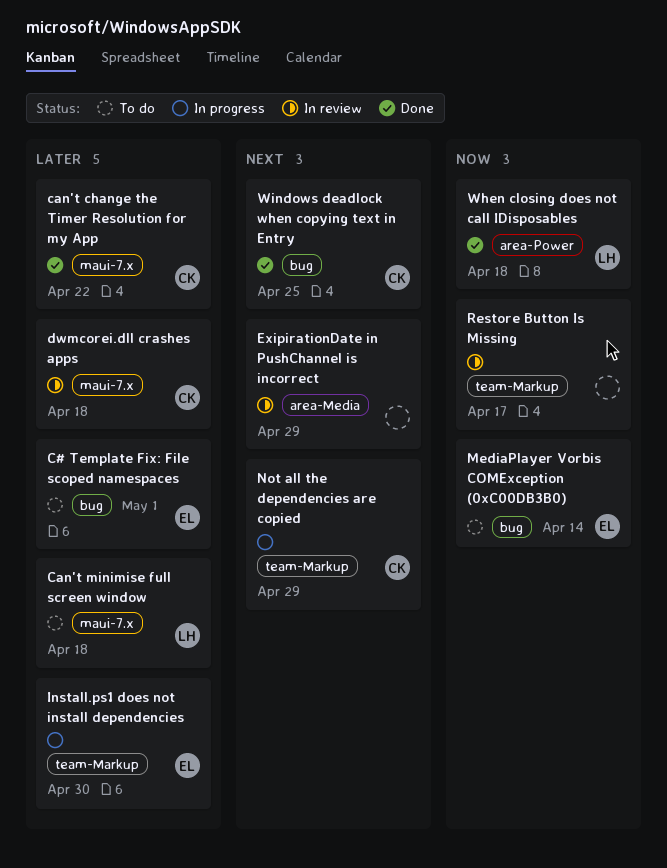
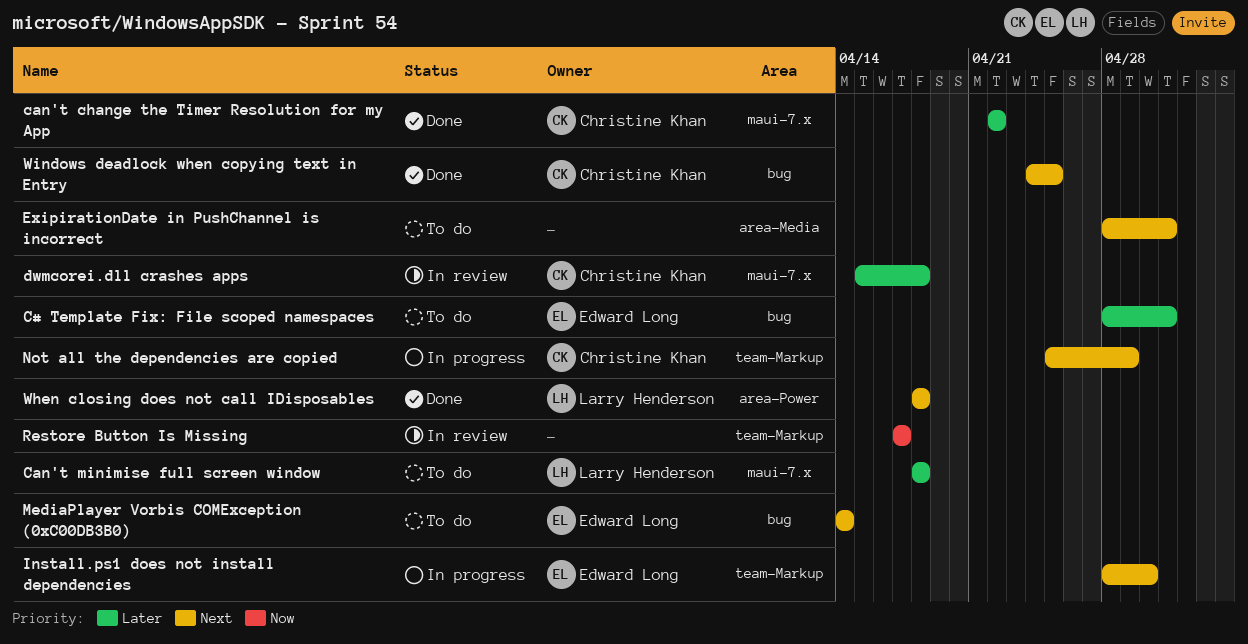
ExipirationDate in PushChannel is incorrect, status: In review -> To do
ExipirationDate in PushChannel is incorrect, due: Apr 29 -> May 1
Install.ps1 does not install dependencies, priority: Later -> Next
MediaPlayer Vorbis COMException (0xC00DB3B0), priority: Now -> Next
When closing does not call IDisposables, priority: Now -> Next

